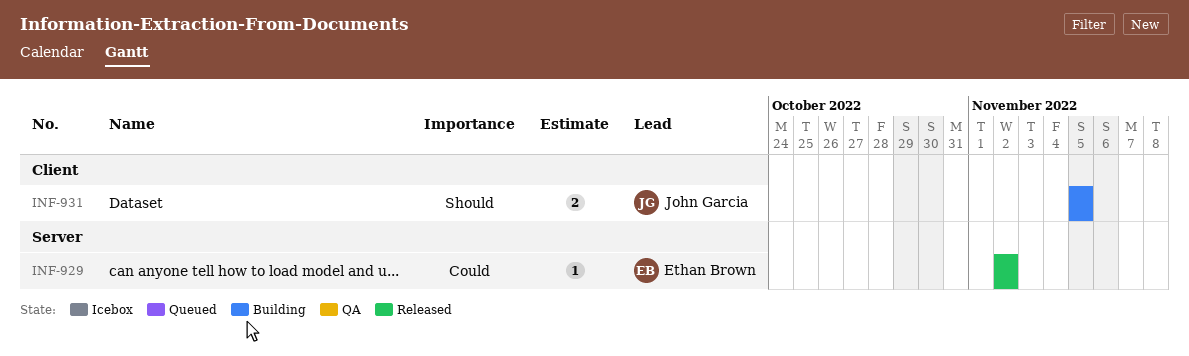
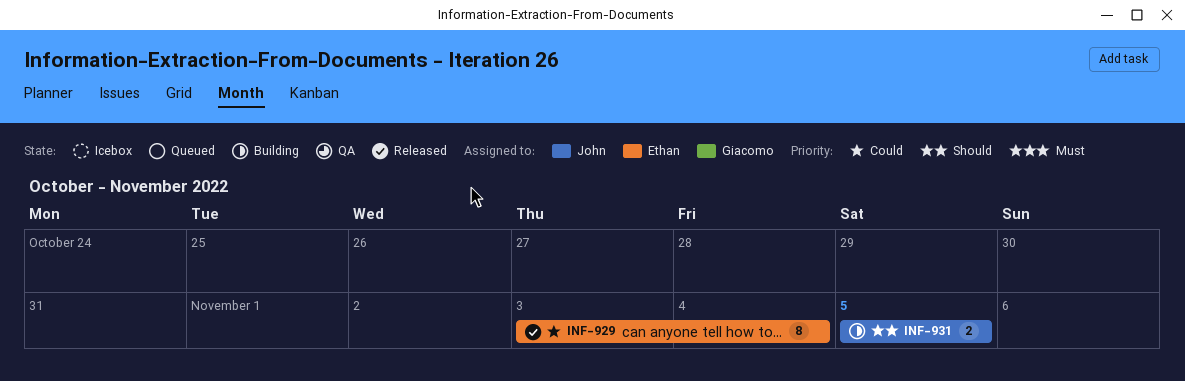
INF-929, estimate: 1 -> 8
INF-929, start: Nov 2 -> Nov 3
INF-929, due: Nov 2 -> Nov 4

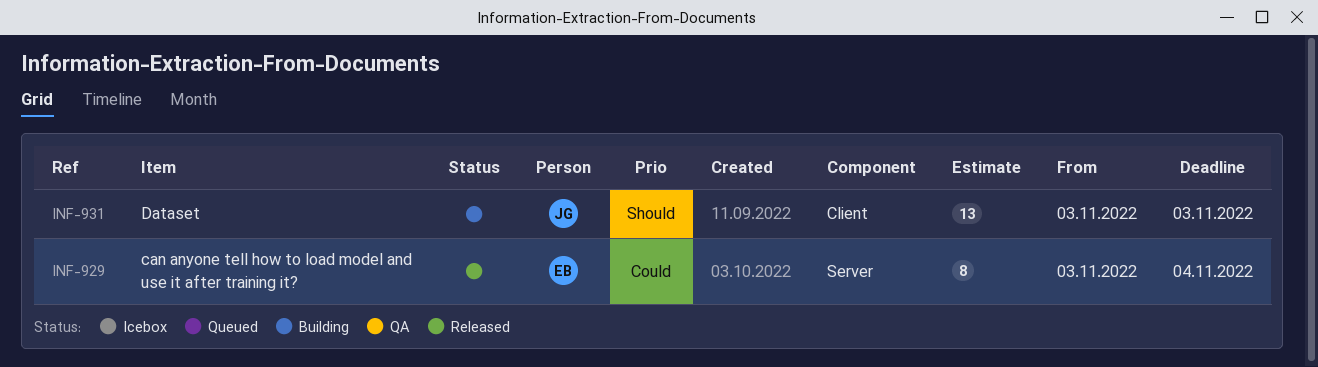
INF-931, estimate: 2 -> 13
INF-931, start: Nov 5 -> Nov 3
INF-931, due: Nov 5 -> Nov 3

